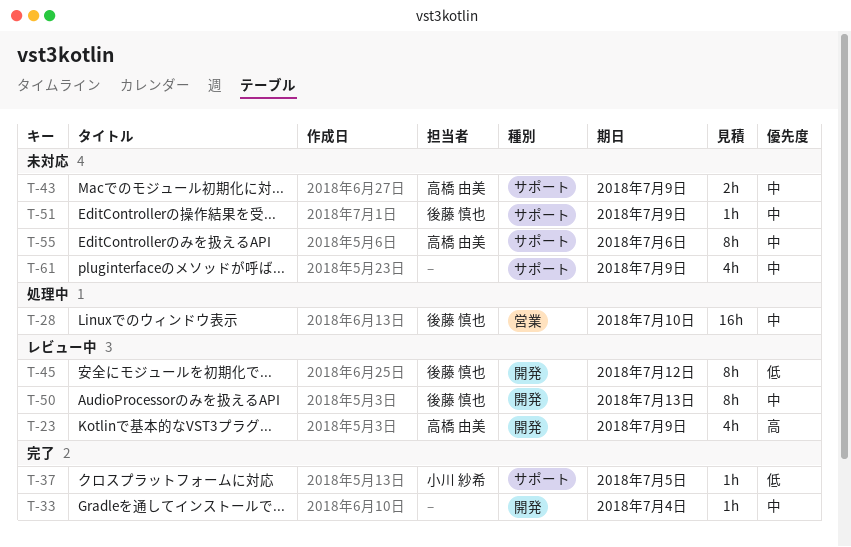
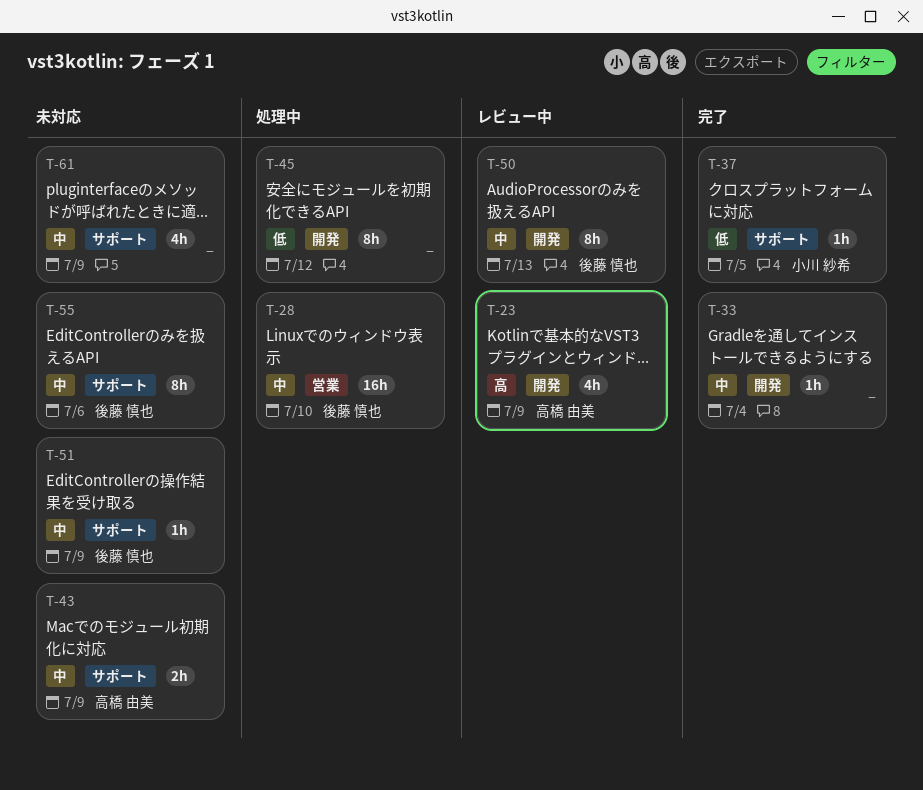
T-45, status: レビュー中 -> 処理中
T-45, owner: 後藤 慎也 -> none
T-55, owner: 高橋 由美 -> 後藤 慎也

